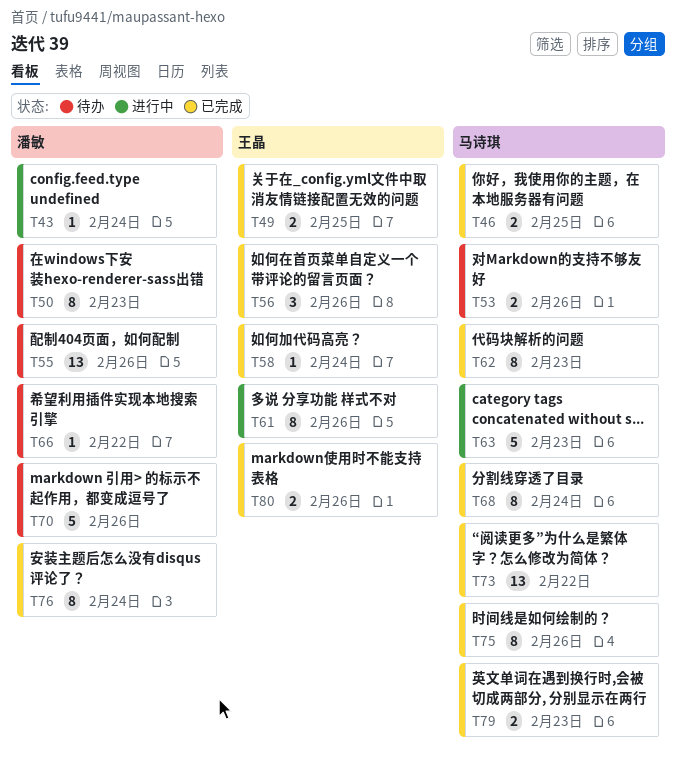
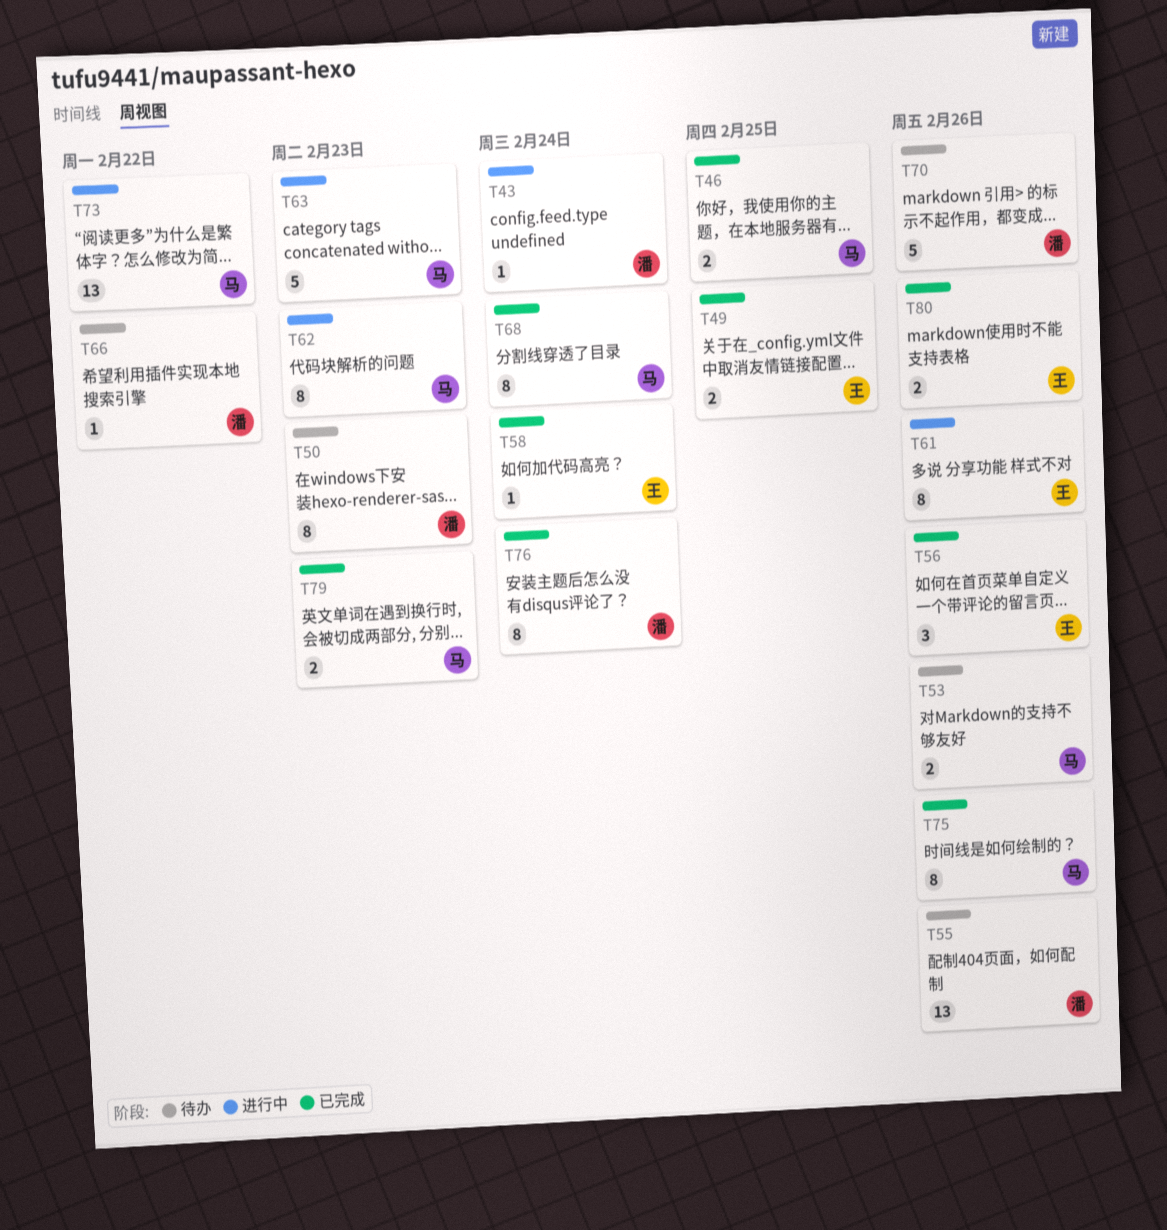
T62, status: 已完成 -> 进行中
T73, status: 已完成 -> 进行中

